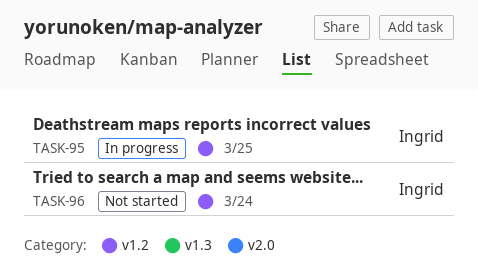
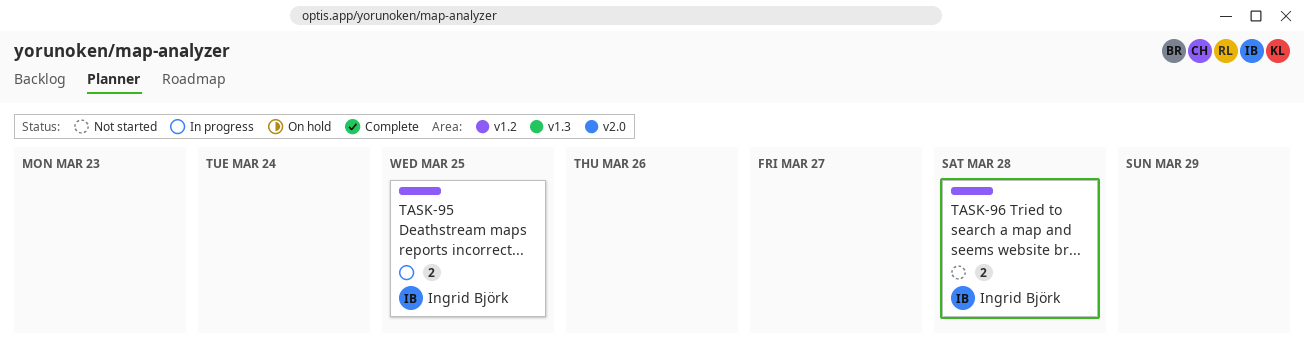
TASK-96, day: Mar 24 -> Mar 28

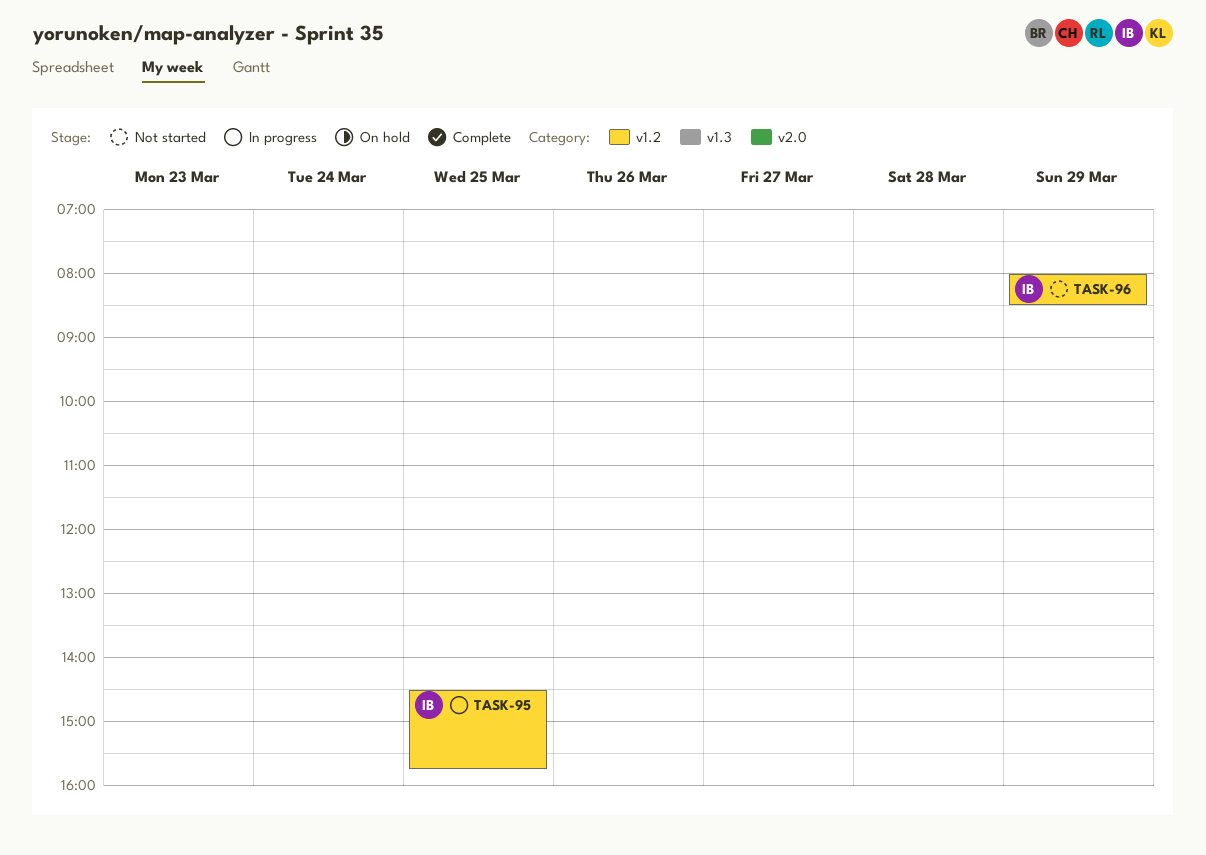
TASK-96, day: Mar 28 -> Mar 29

